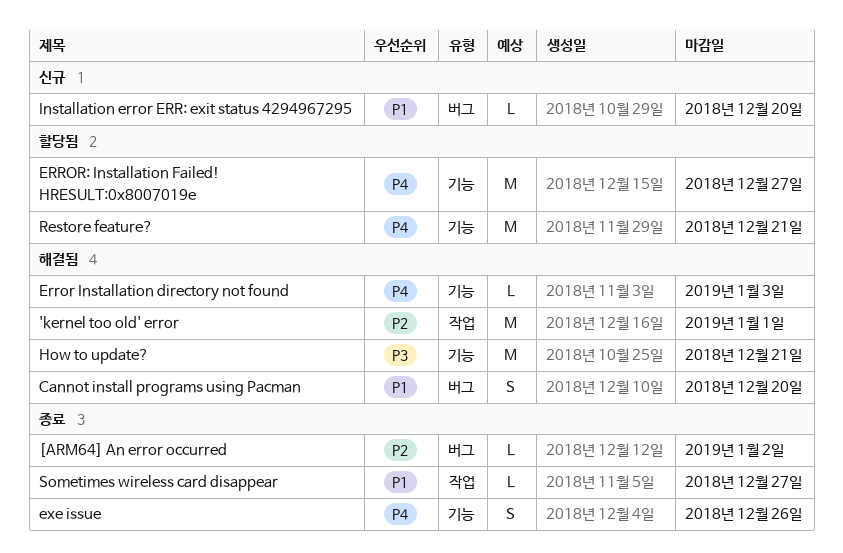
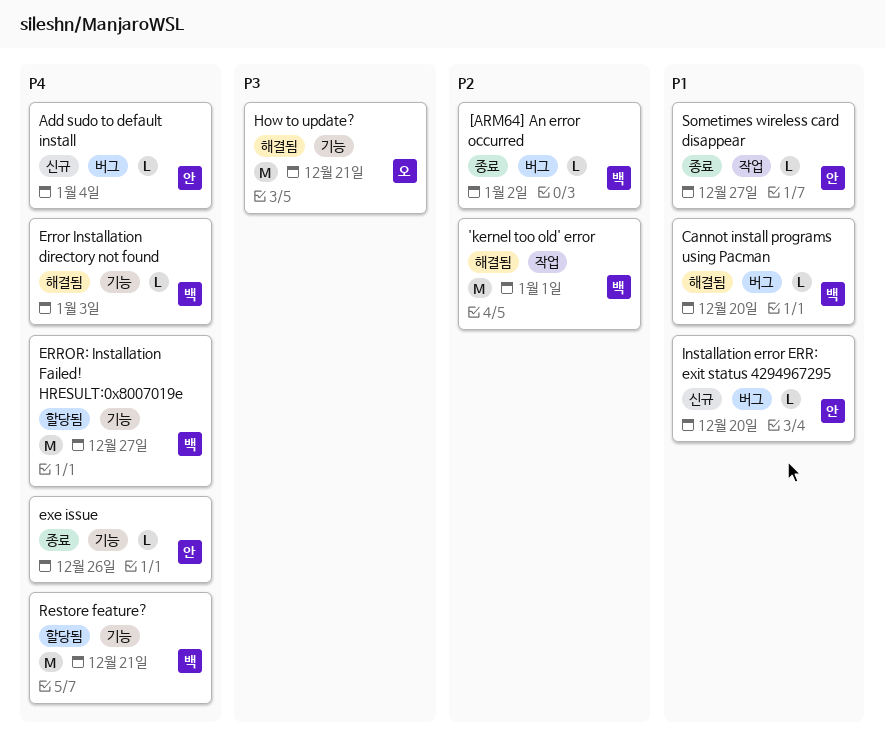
Add sudo to default install: none -> present
Cannot install programs using Pacman, estimate: S -> L
exe issue, estimate: S -> L

